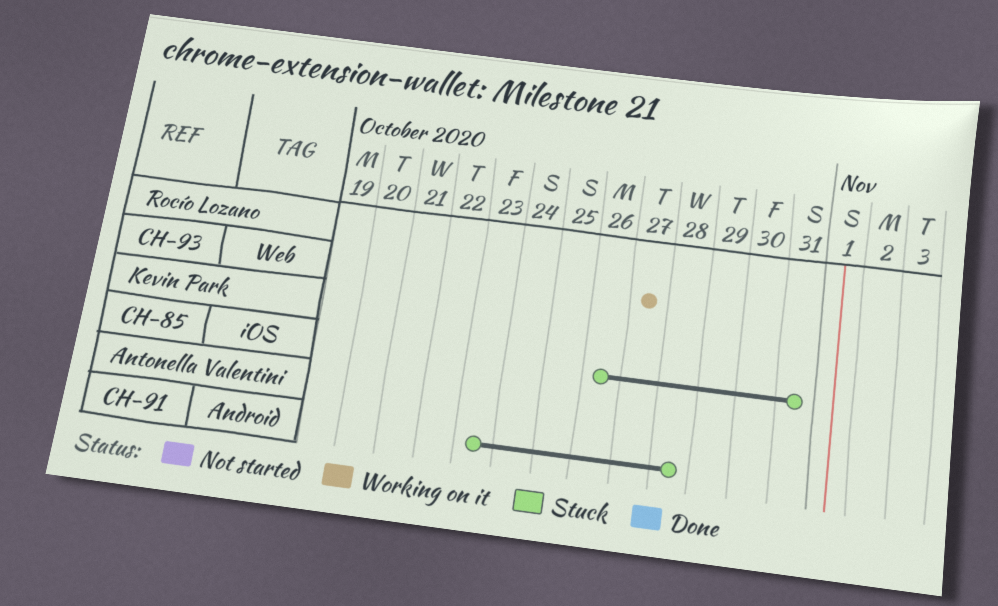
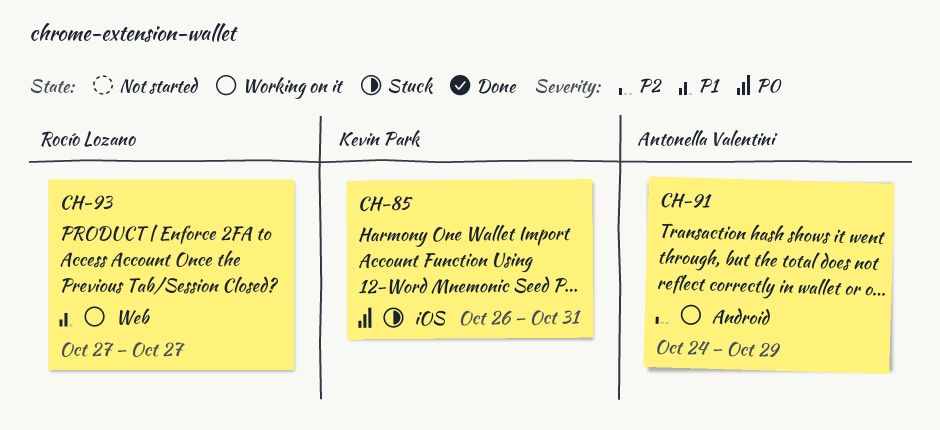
CH-91, status: Stuck -> Working on it
CH-91, start: Oct 23 -> Oct 24
CH-91, due: Oct 28 -> Oct 29

